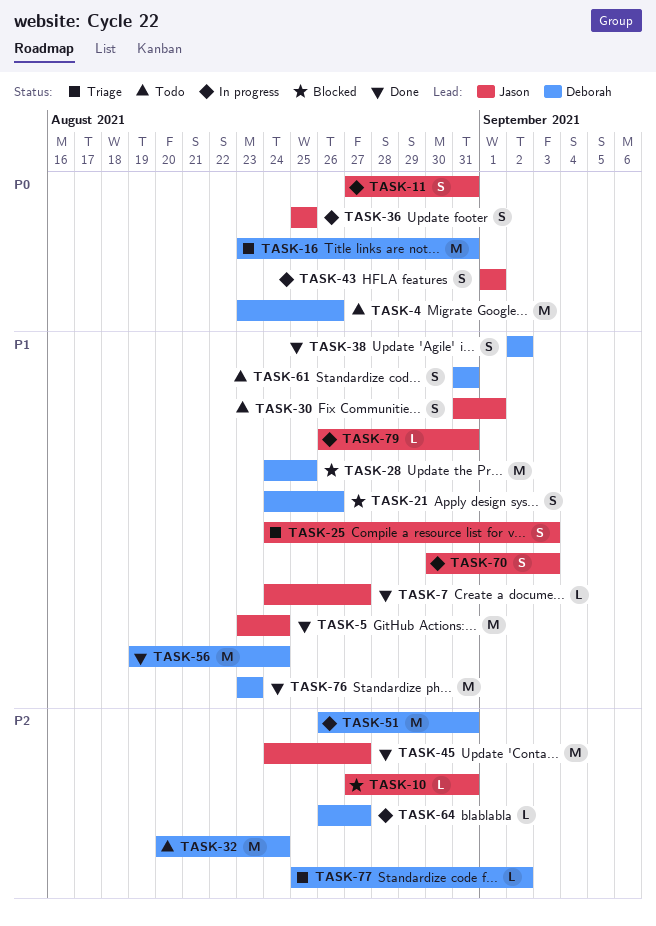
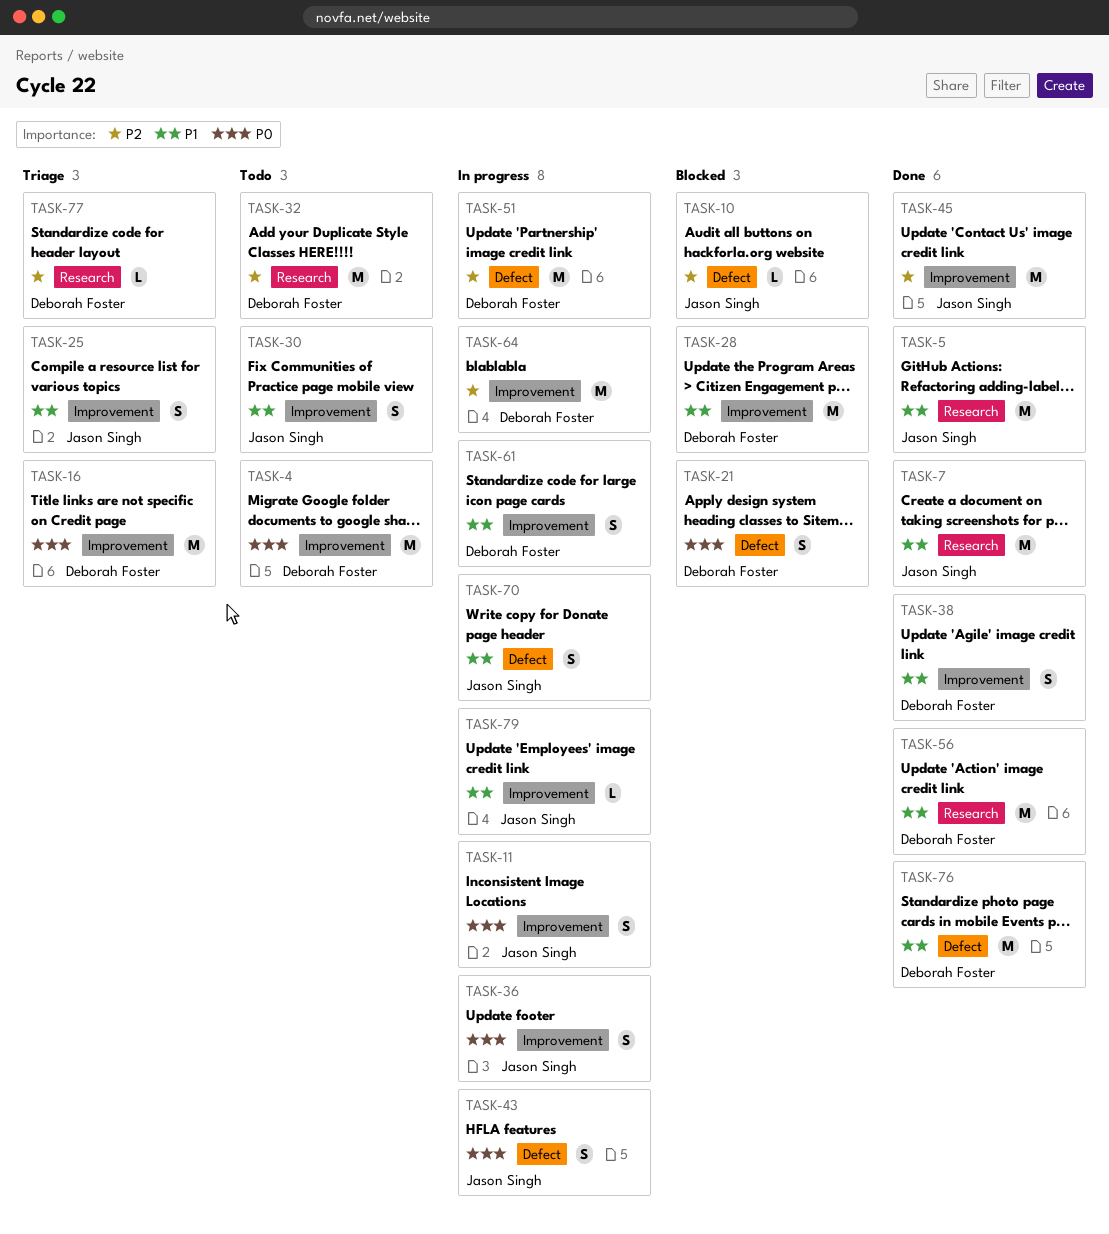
TASK-7, estimate: L -> M
TASK-21, priority: P1 -> P0
TASK-61, status: Todo -> In progress
TASK-64, estimate: L -> M

